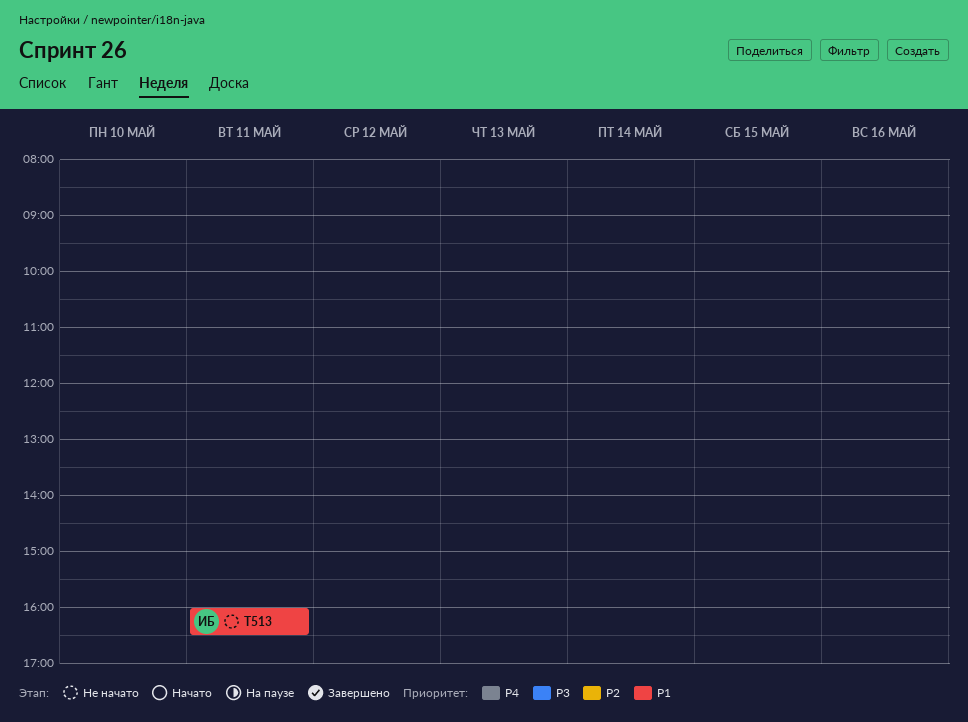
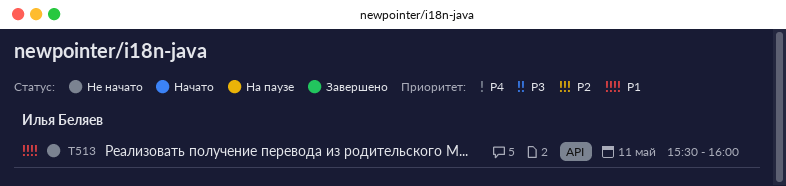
T513, begins: 16:00 -> 15:30
T513, ends: 16:30 -> 16:00

